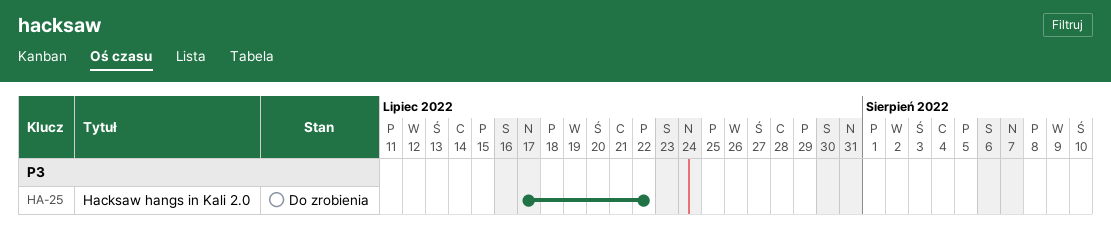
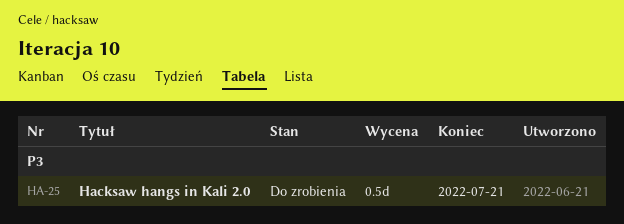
HA-25, due: Jul 22 -> Jul 21

